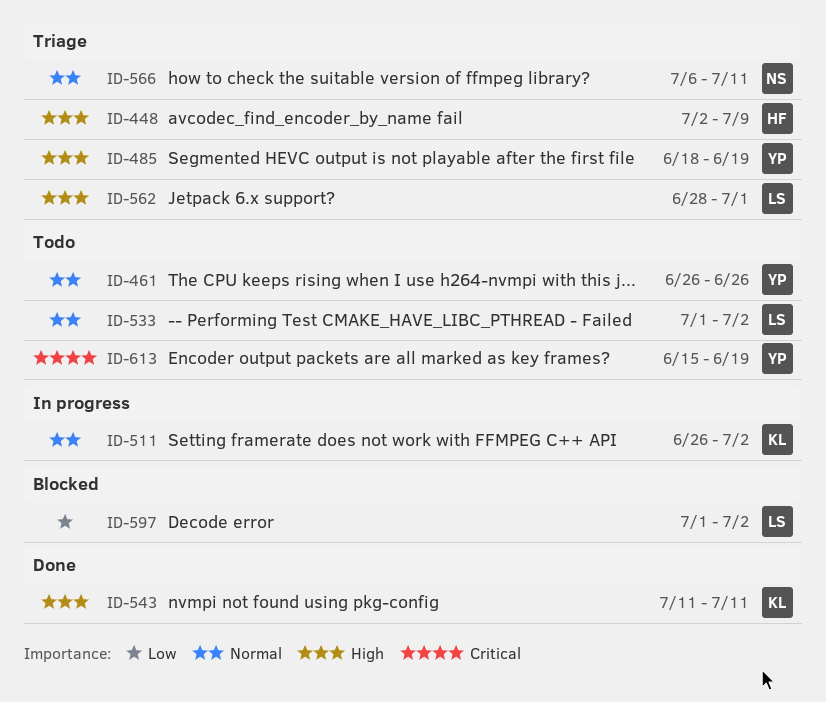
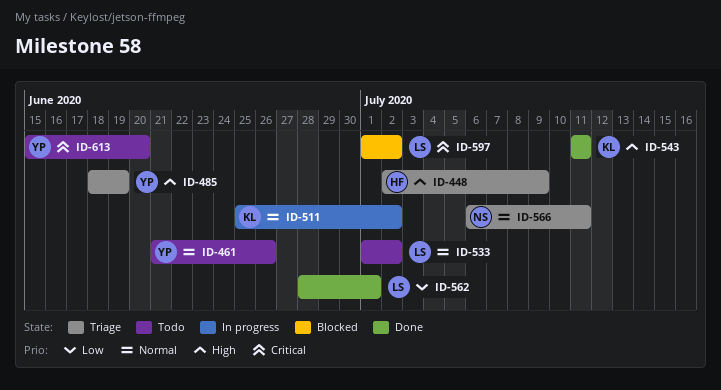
ID-461, start: Jun 26 -> Jun 21
ID-511, start: Jun 26 -> Jun 25
ID-562, status: Triage -> Done
ID-562, priority: High -> Low
ID-597, priority: Low -> Critical
ID-613, due: Jun 19 -> Jun 20

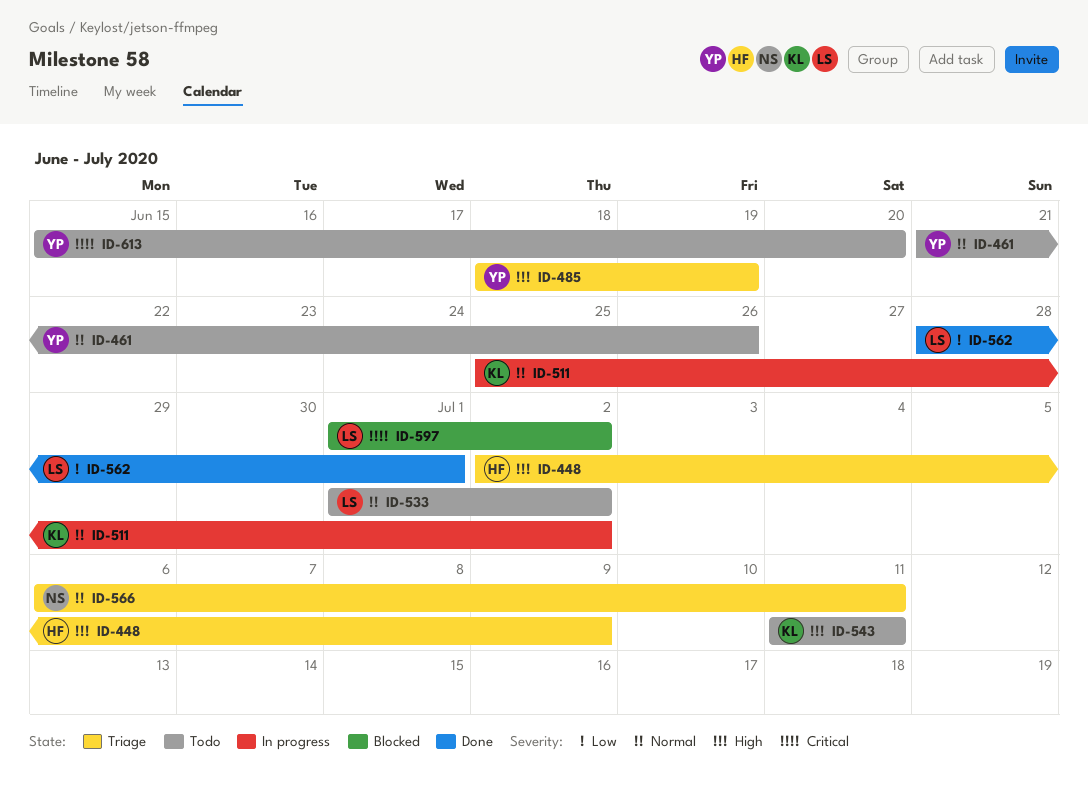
ID-543, status: Done -> Todo

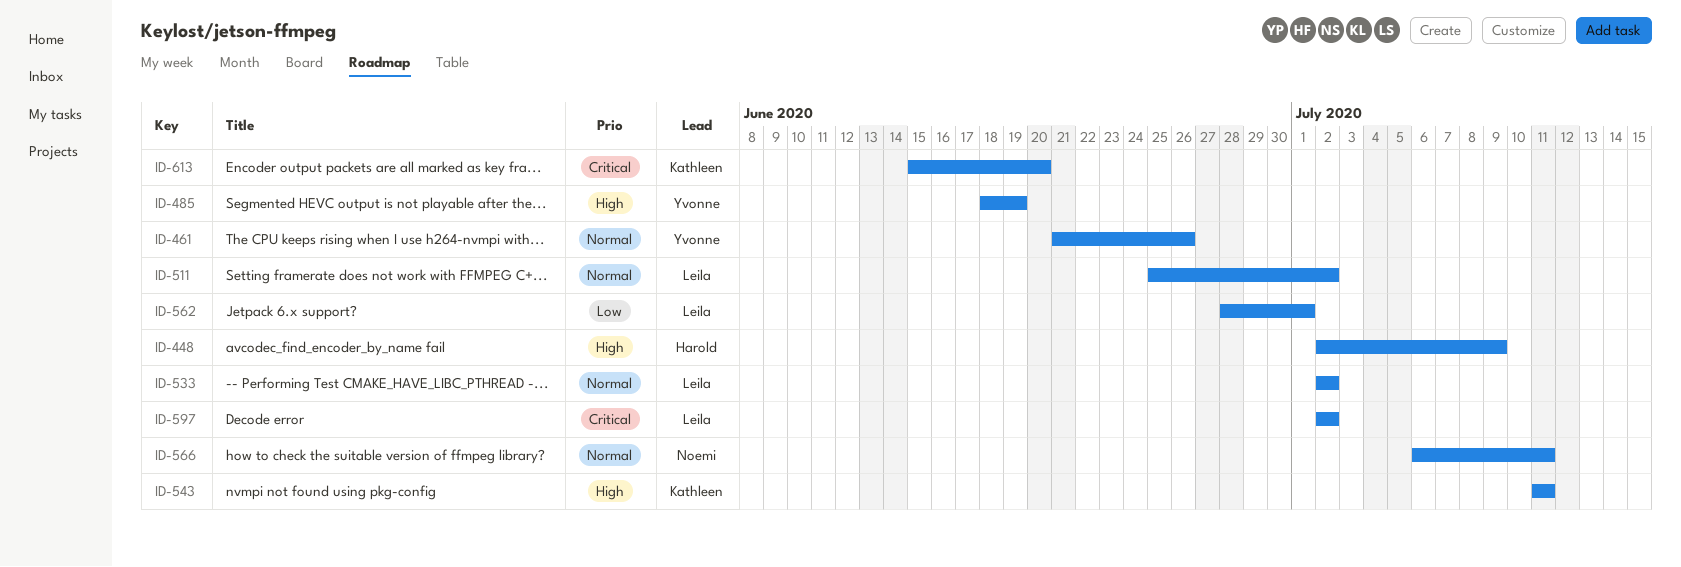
ID-511, owner: Kathleen -> Leila
ID-533, start: Jul 1 -> Jul 2
ID-597, start: Jul 1 -> Jul 2
ID-613, owner: Yvonne -> Kathleen

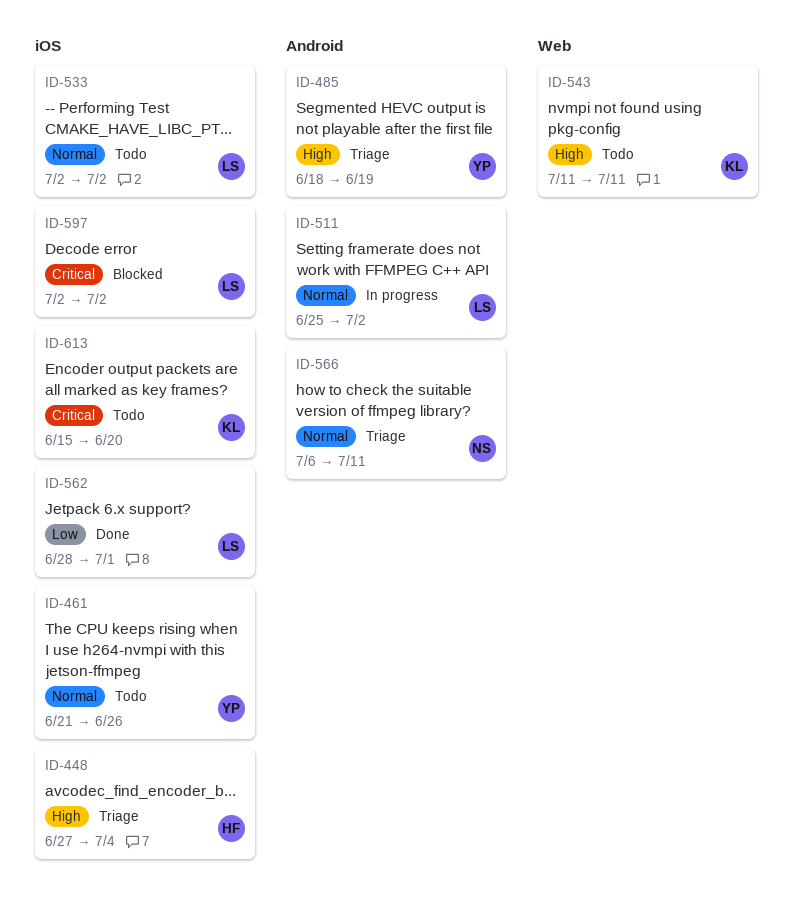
ID-448, start: Jul 2 -> Jun 27
ID-448, due: Jul 9 -> Jul 4

